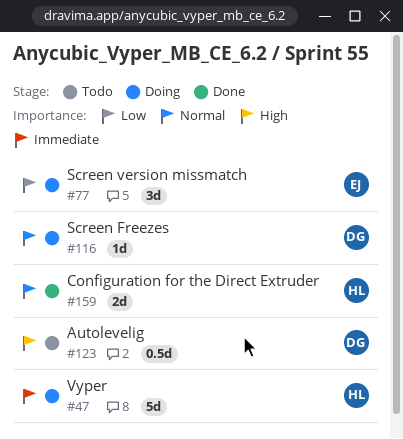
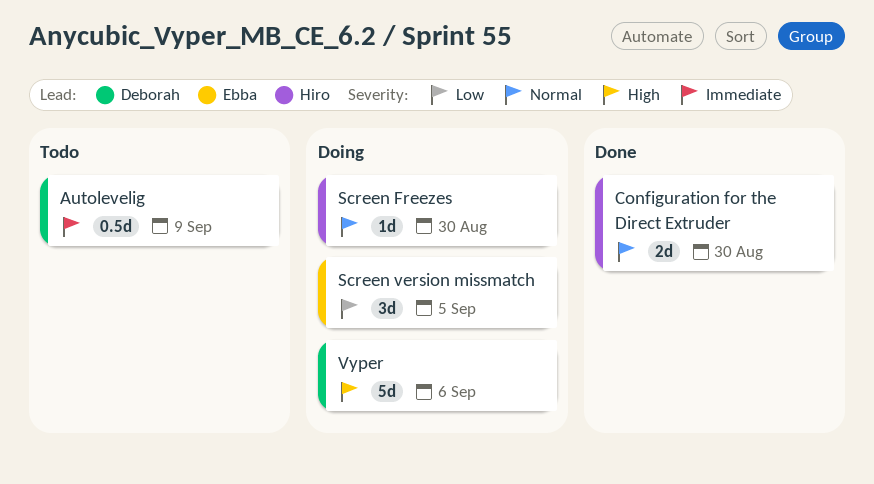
Autolevelig, priority: High -> Immediate
Screen Freezes, owner: Deborah -> Hiro
Vyper, owner: Hiro -> Deborah
Vyper, priority: Immediate -> High

